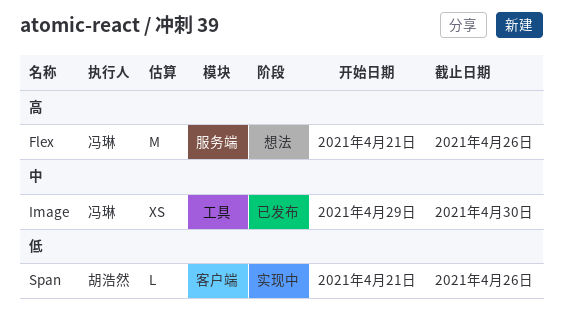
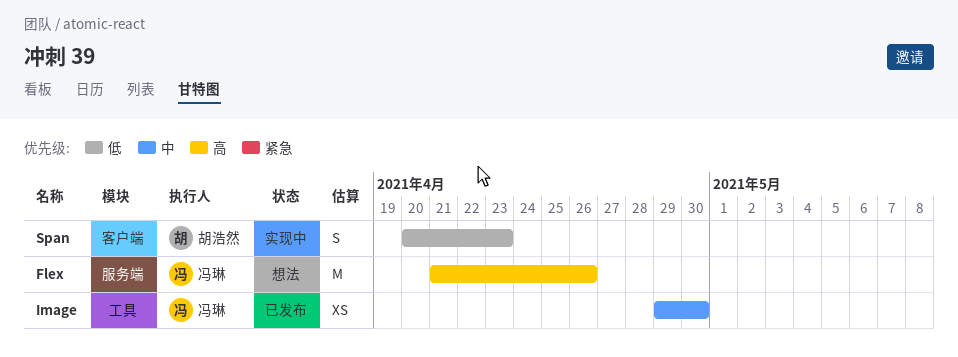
Span, estimate: L -> S
Span, start: Apr 21 -> Apr 20
Span, due: Apr 26 -> Apr 23

